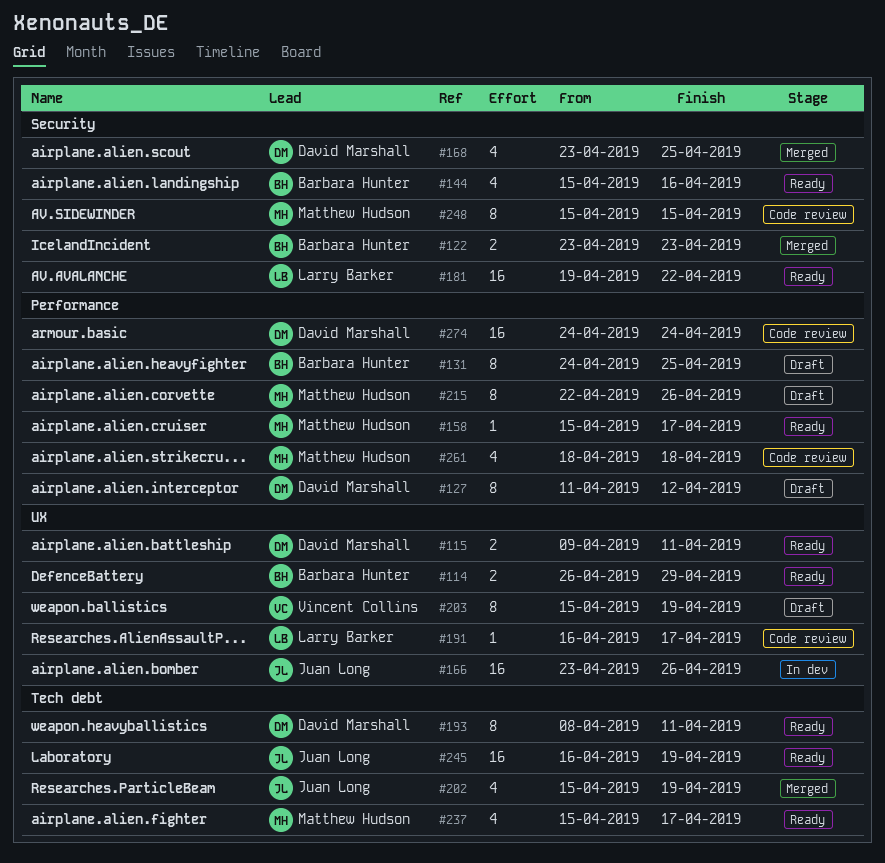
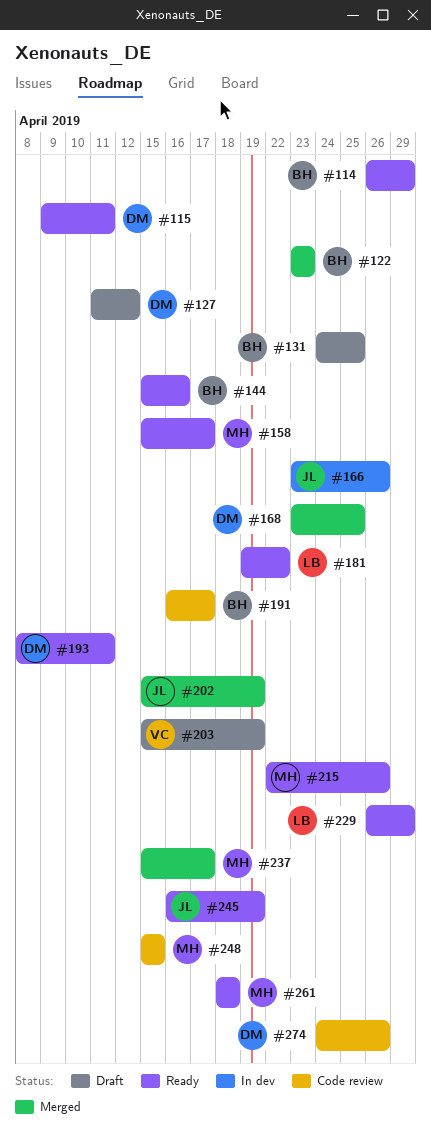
#191, owner: Larry Barker -> Barbara Hunter
#215, status: Draft -> Ready
#229: none -> present
#237, status: Ready -> Merged
#261, status: Code review -> Ready
#274, due: Apr 24 -> Apr 26

